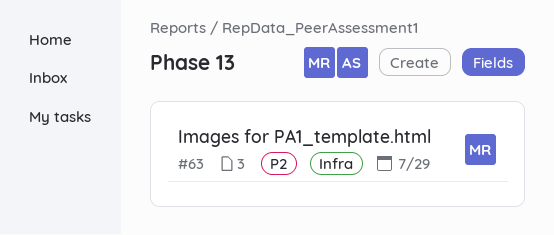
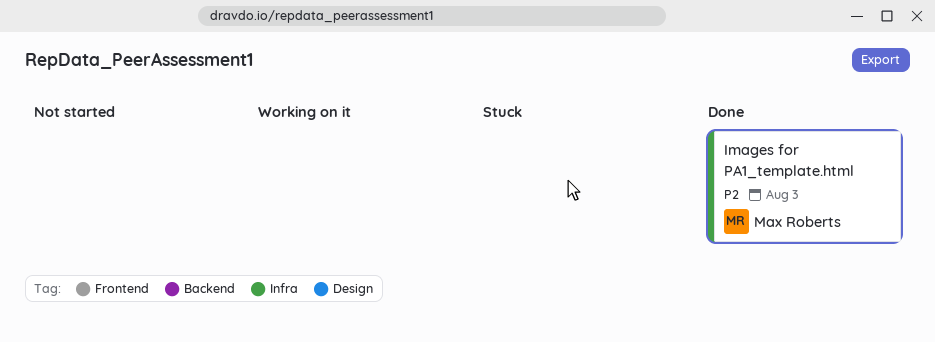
Images for PA1_template.html, due: Jul 29 -> Aug 3

